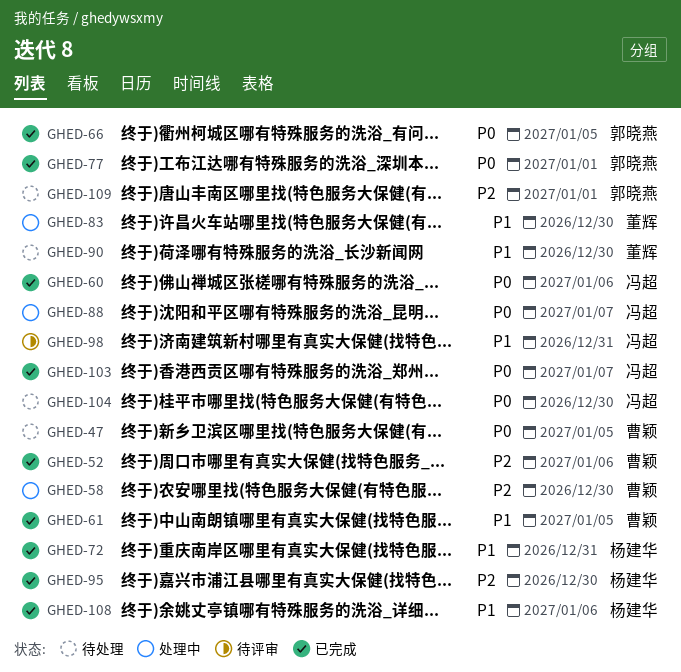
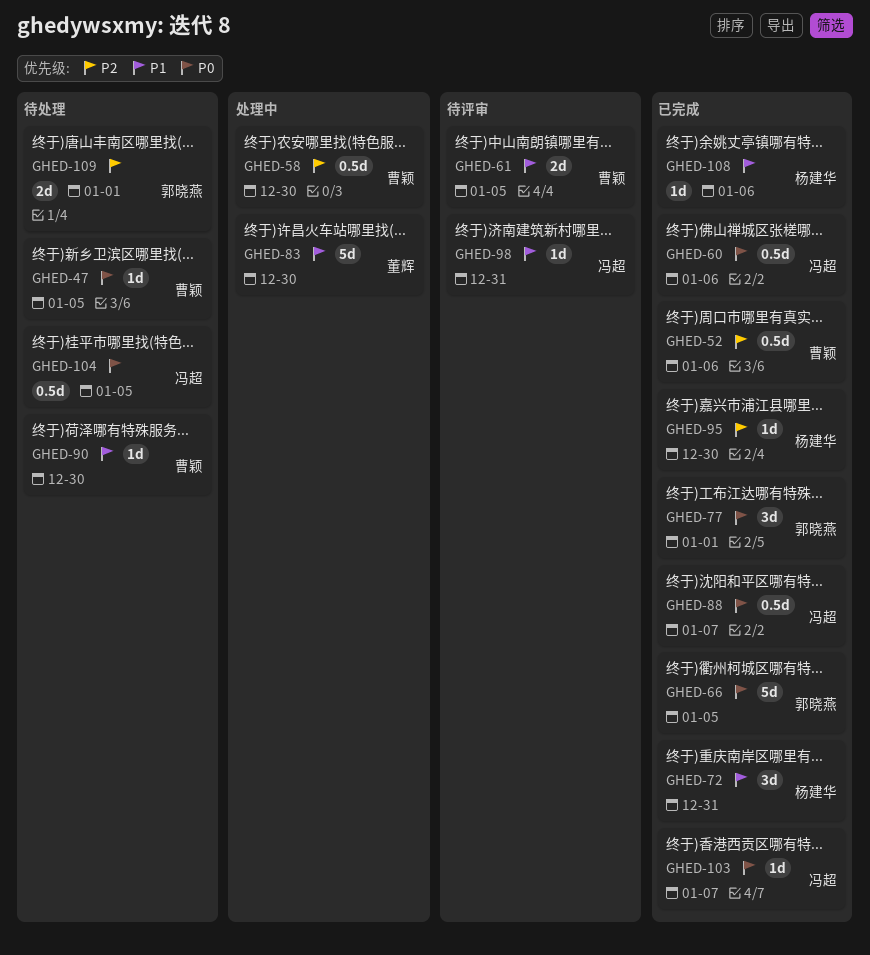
GHED-61, status: 已完成 -> 待评审
GHED-88, status: 处理中 -> 已完成
GHED-90, owner: 董辉 -> 曹颖
GHED-104, due: Dec 30 -> Jan 5

